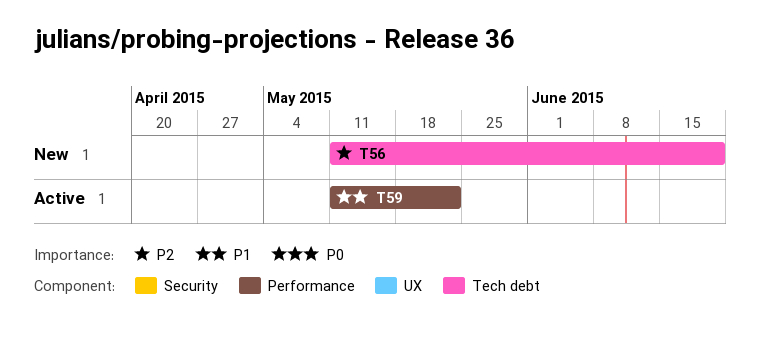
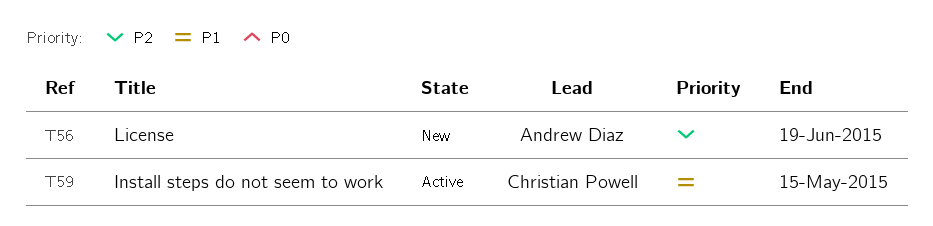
T59, due: May 22 -> May 15

